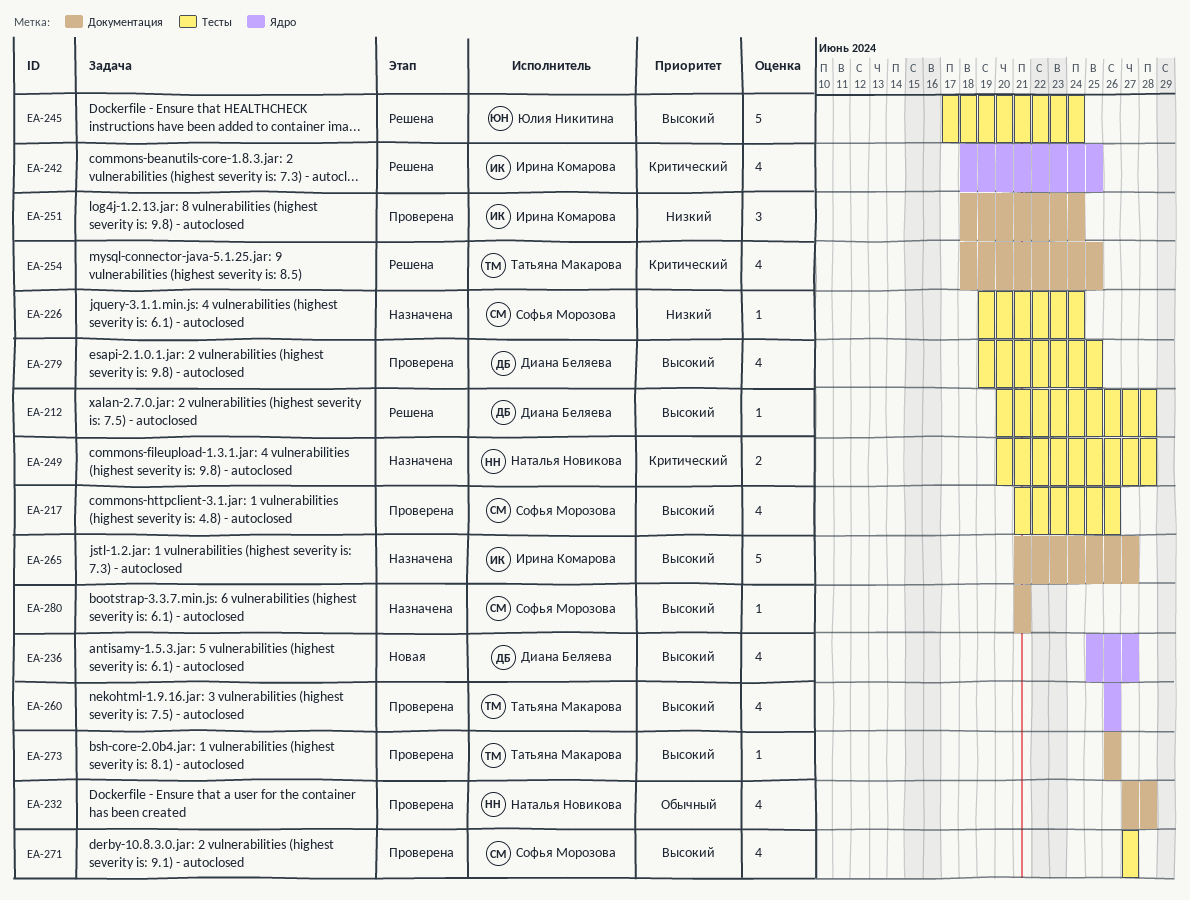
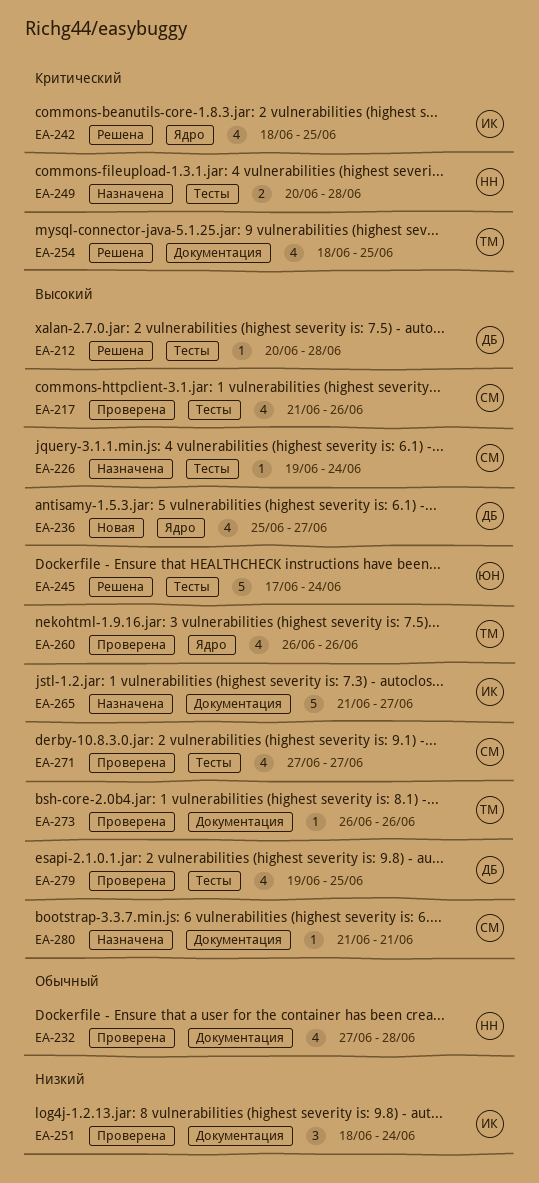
EA-226, priority: Низкий -> Высокий

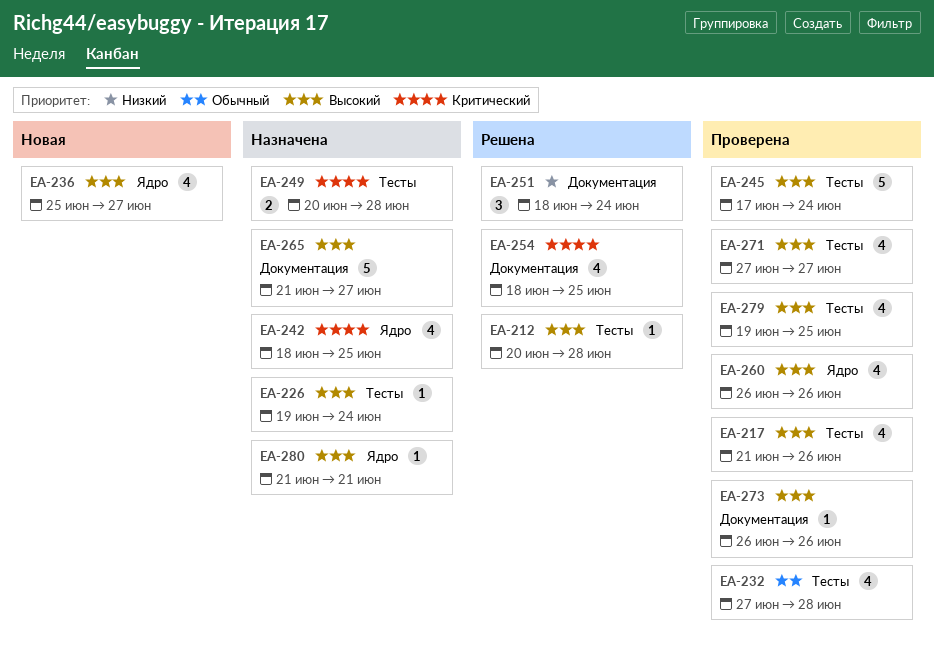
EA-232, label: Документация -> Тесты
EA-242, status: Решена -> Назначена
EA-245, status: Решена -> Проверена
EA-251, status: Проверена -> Решена
EA-280, label: Документация -> Ядро

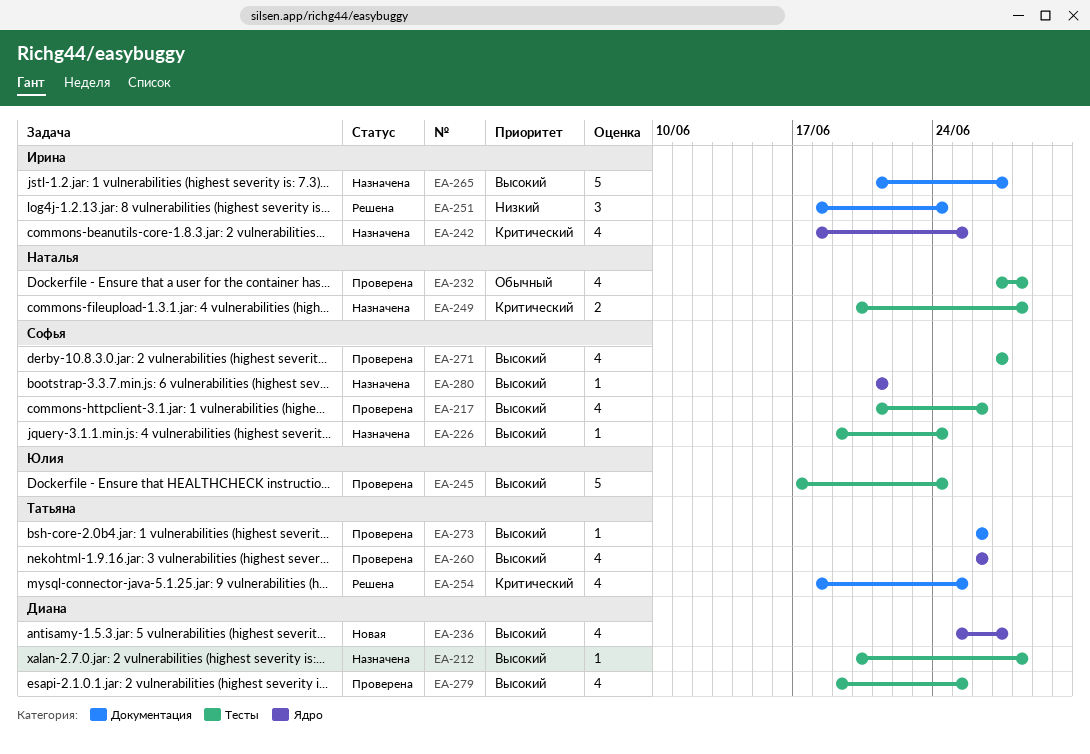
EA-212, status: Решена -> Назначена

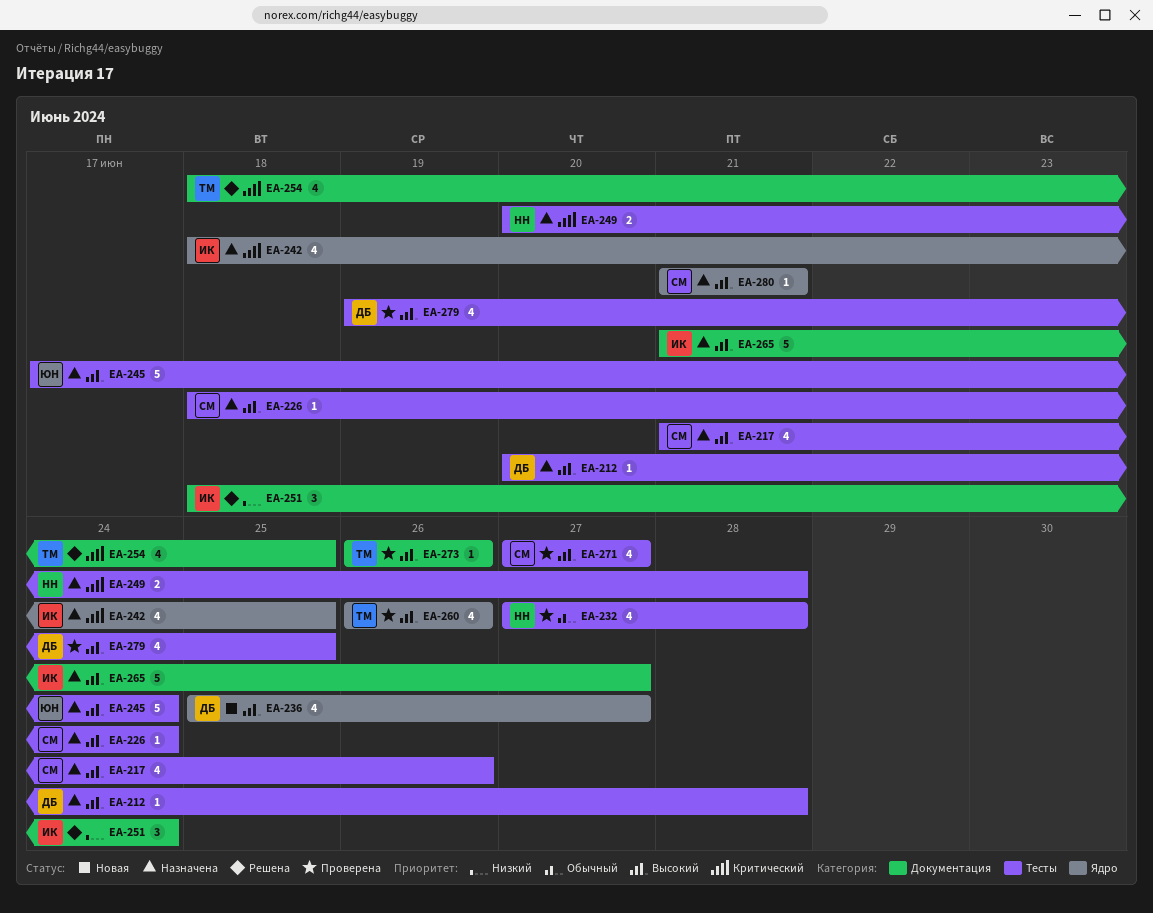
EA-217, status: Проверена -> Назначена
EA-226, start: Jun 19 -> Jun 18
EA-245, status: Проверена -> Назначена

